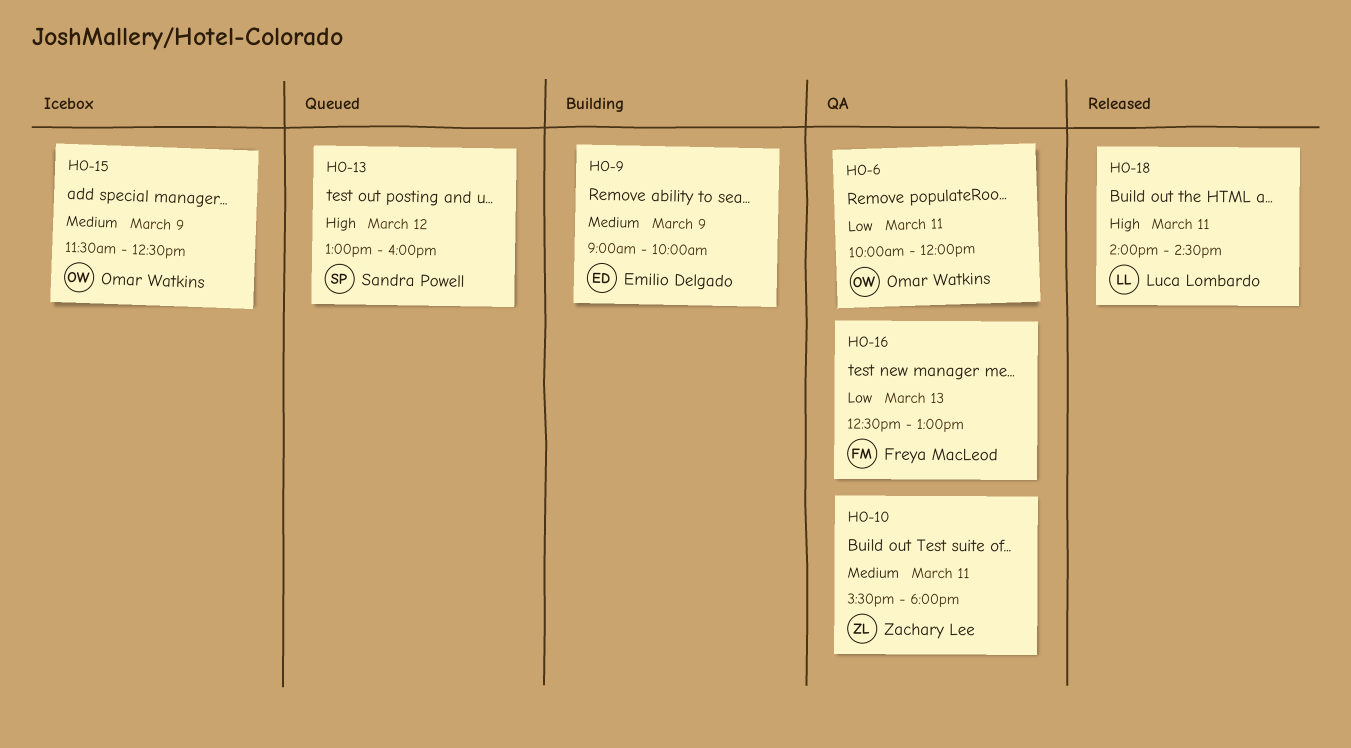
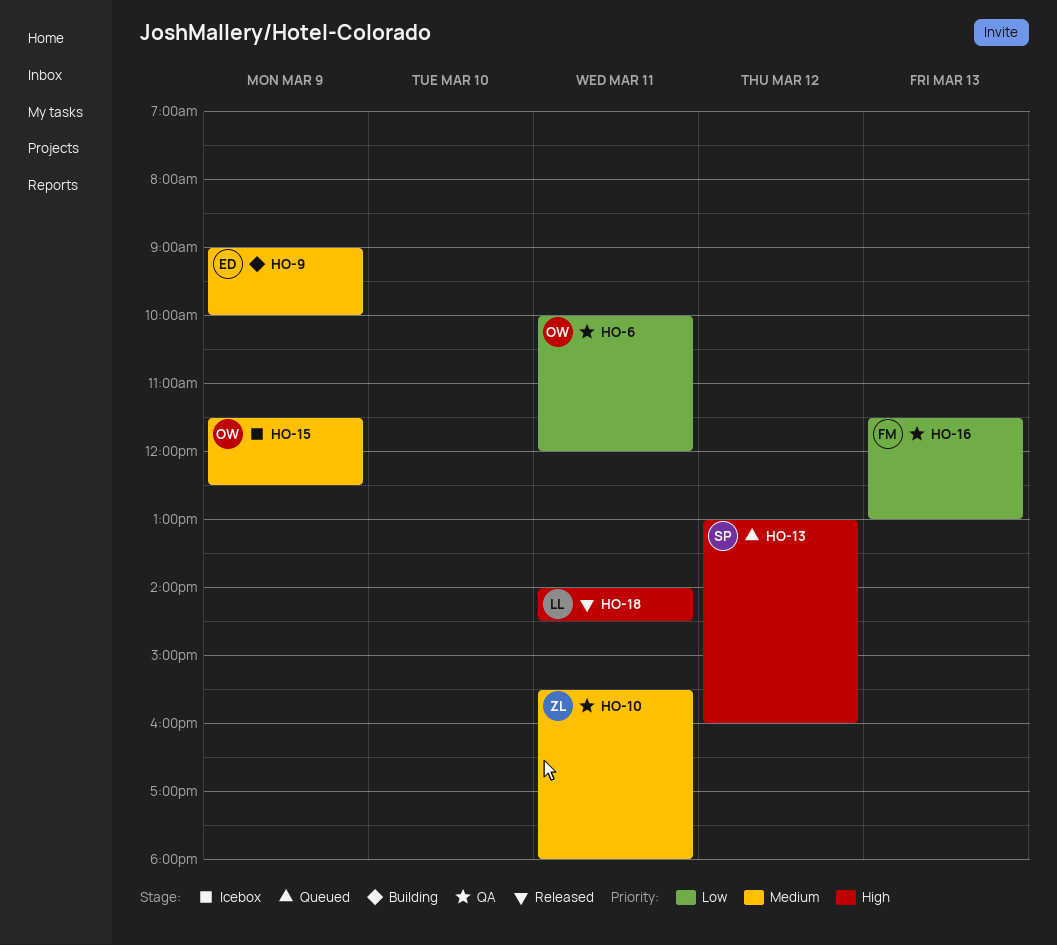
HO-16, begins: 12:30 -> 11:30

